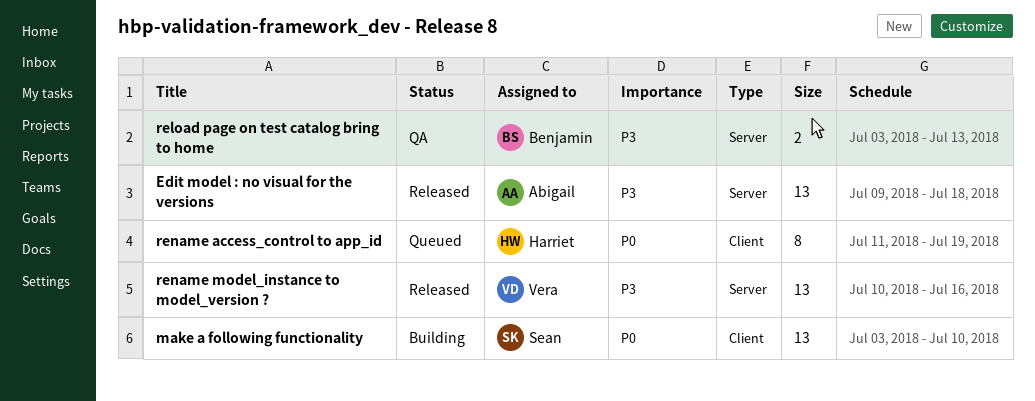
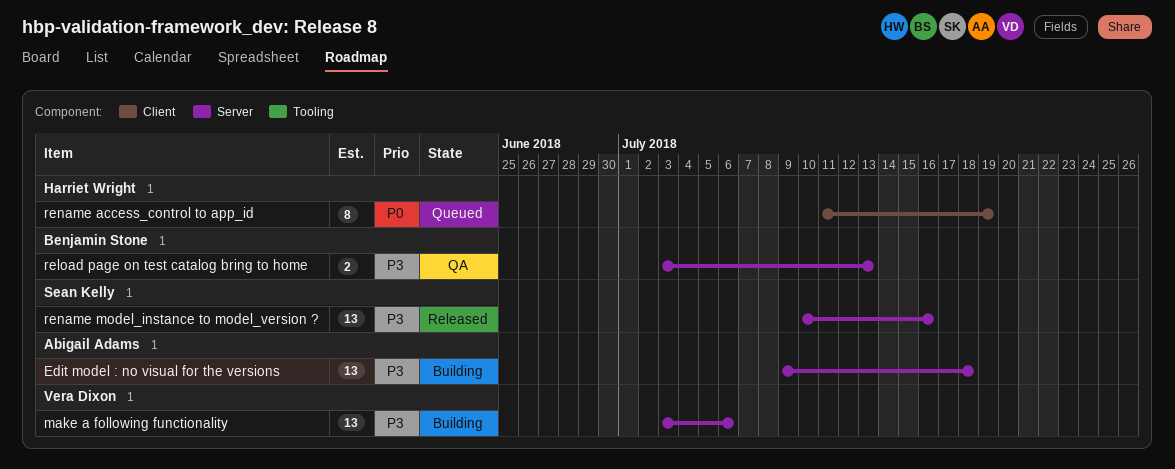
Edit model : no visual for the versions, status: Released -> Building
make a following functionality, owner: Sean Kelly -> Vera Dixon
make a following functionality, priority: P0 -> P3
make a following functionality, label: Client -> Server
make a following functionality, due: Jul 10 -> Jul 6
rename model_instance to model_version ?, owner: Vera Dixon -> Sean Kelly

